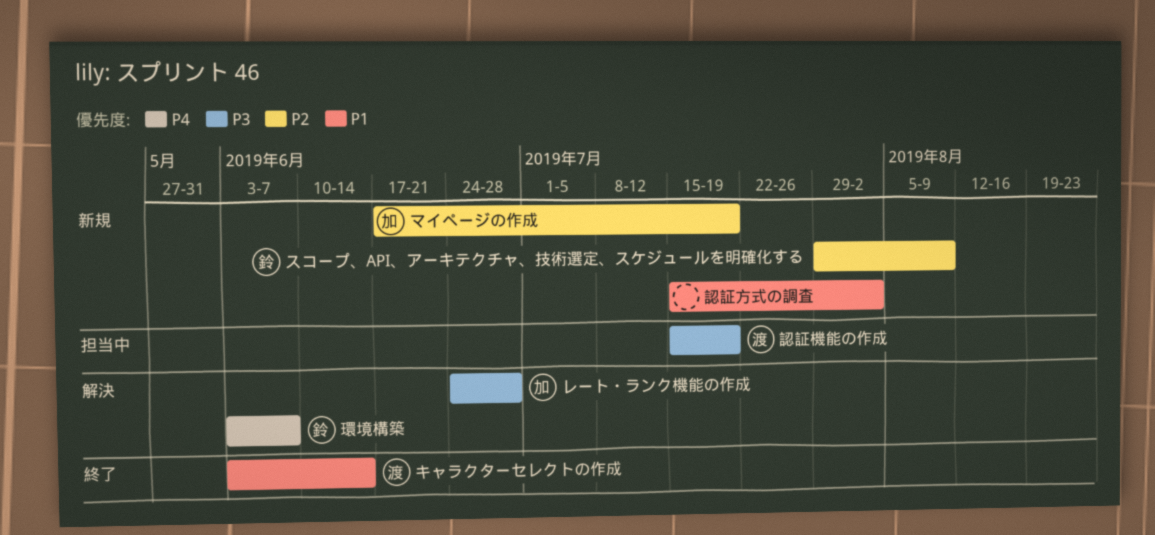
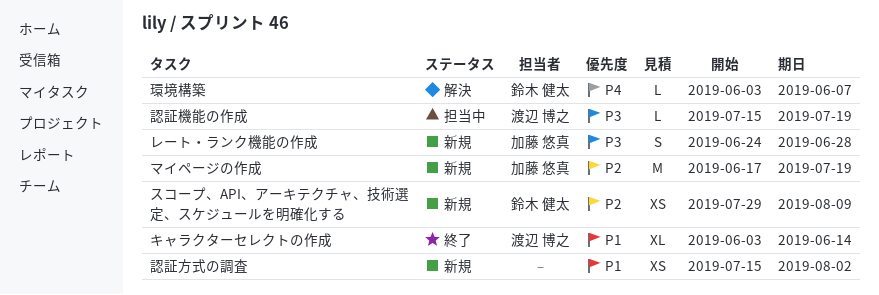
レート・ランク機能の作成, status: 解決 -> 新規

